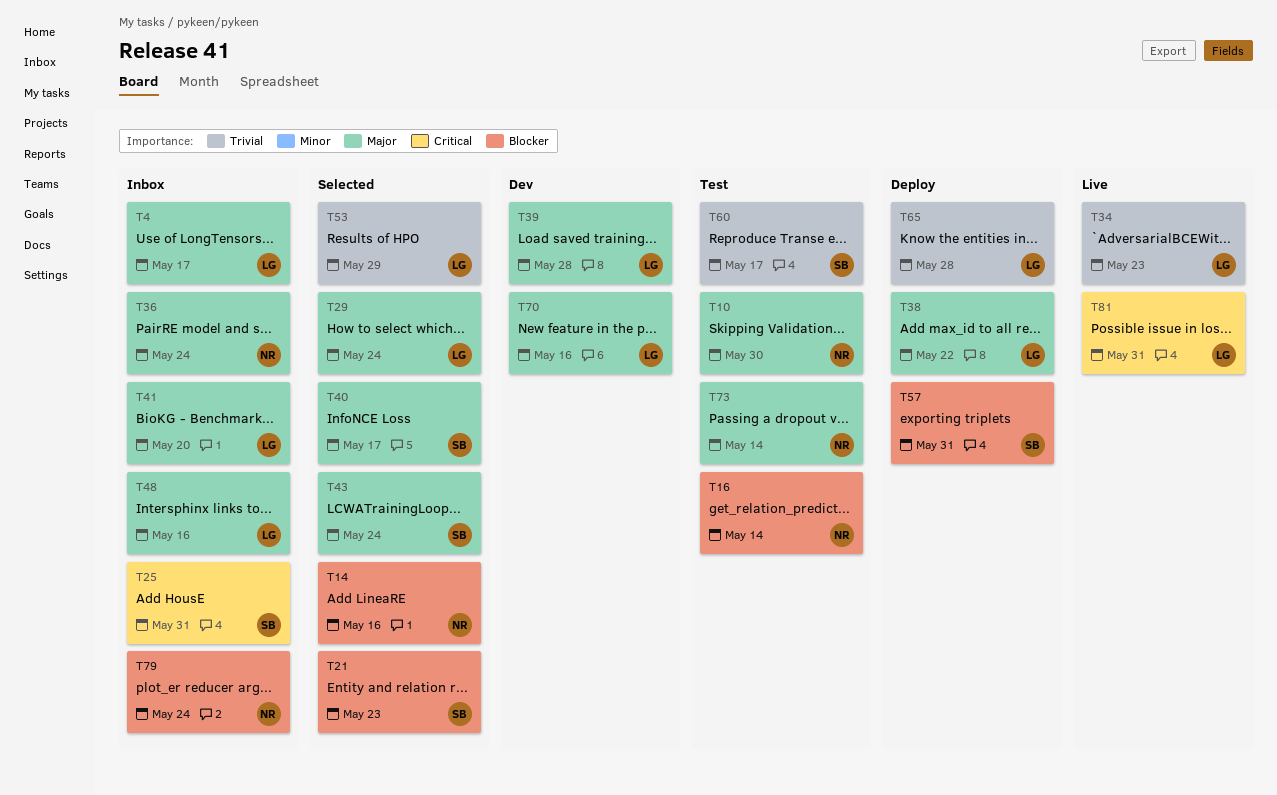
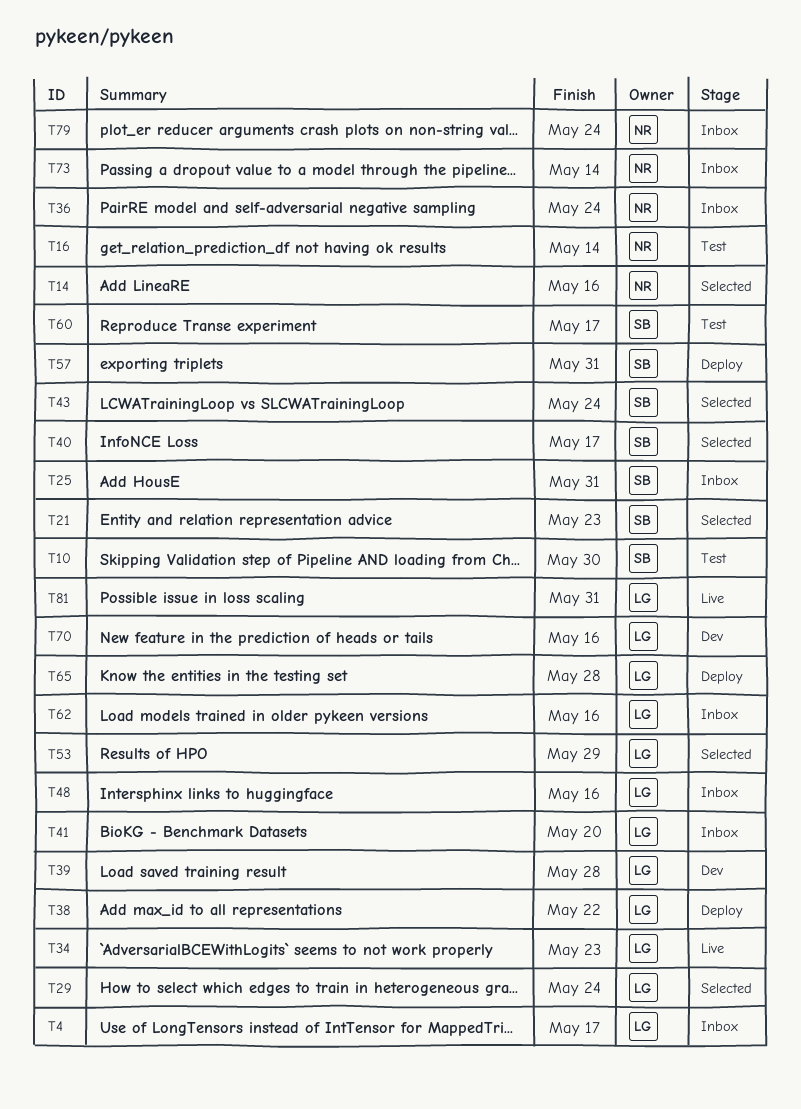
T10, owner: NR -> SB
T62: none -> present
T73, status: Test -> Inbox

